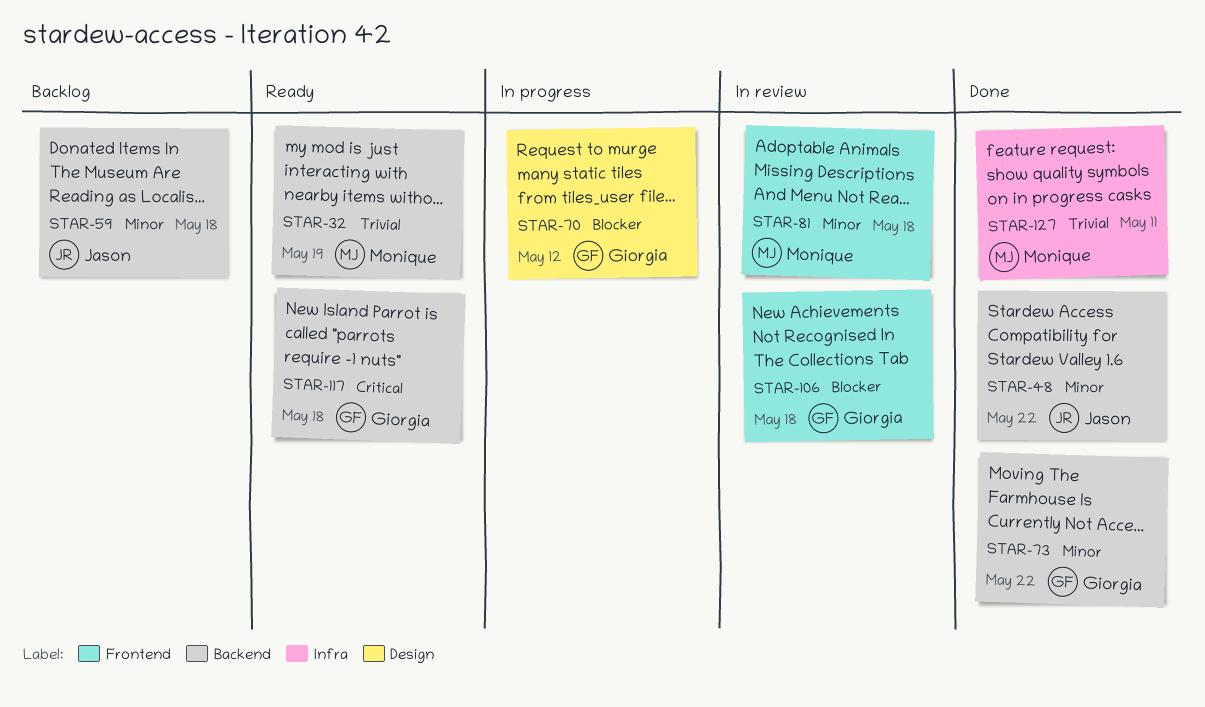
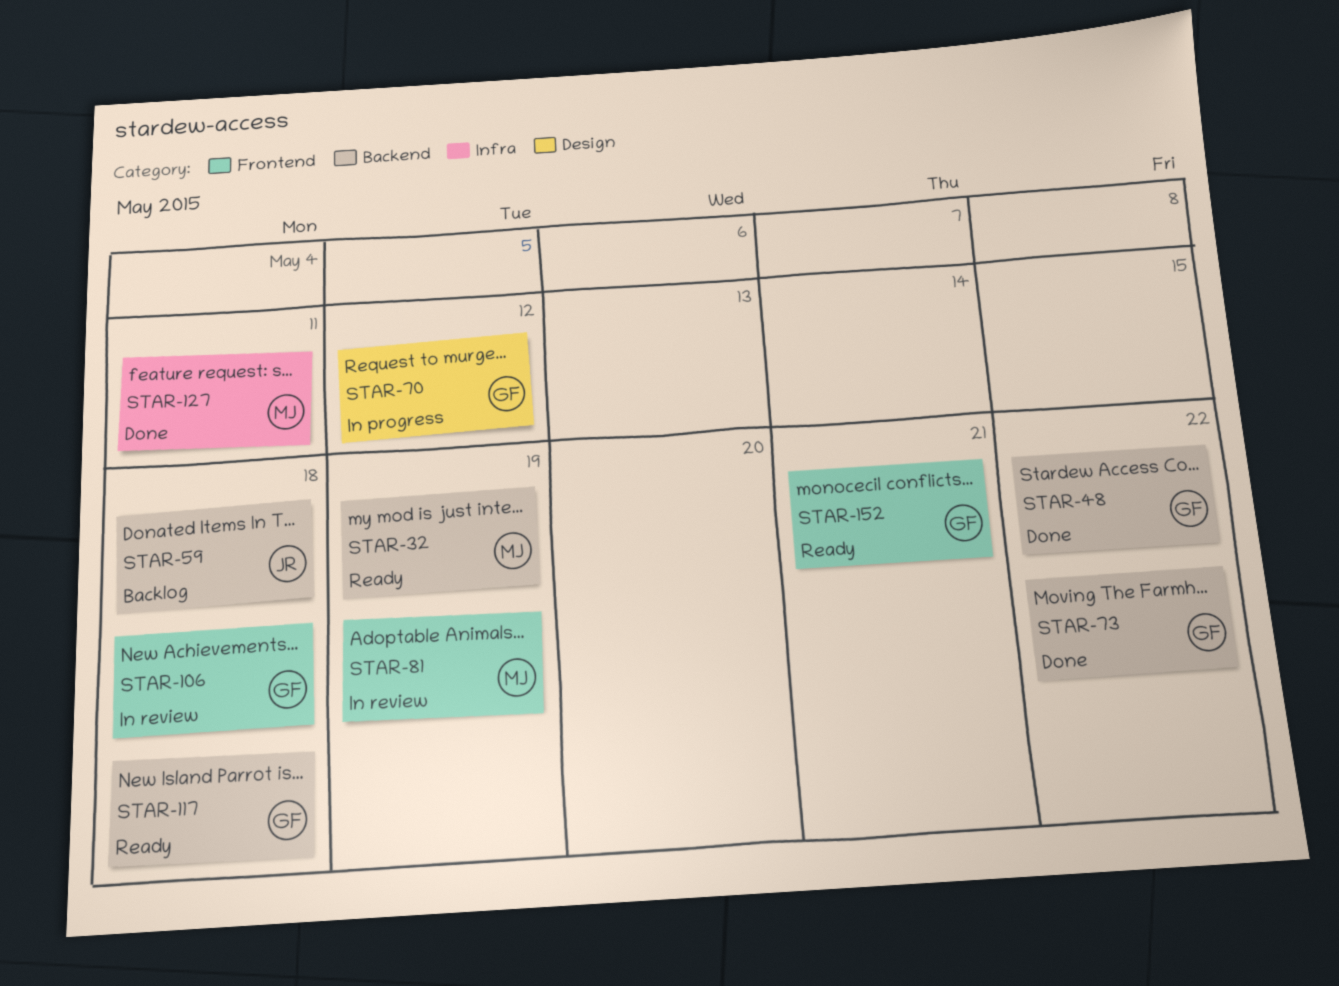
STAR-48, owner: Jason -> Giorgia
STAR-81, due: May 18 -> May 19
STAR-152: none -> present

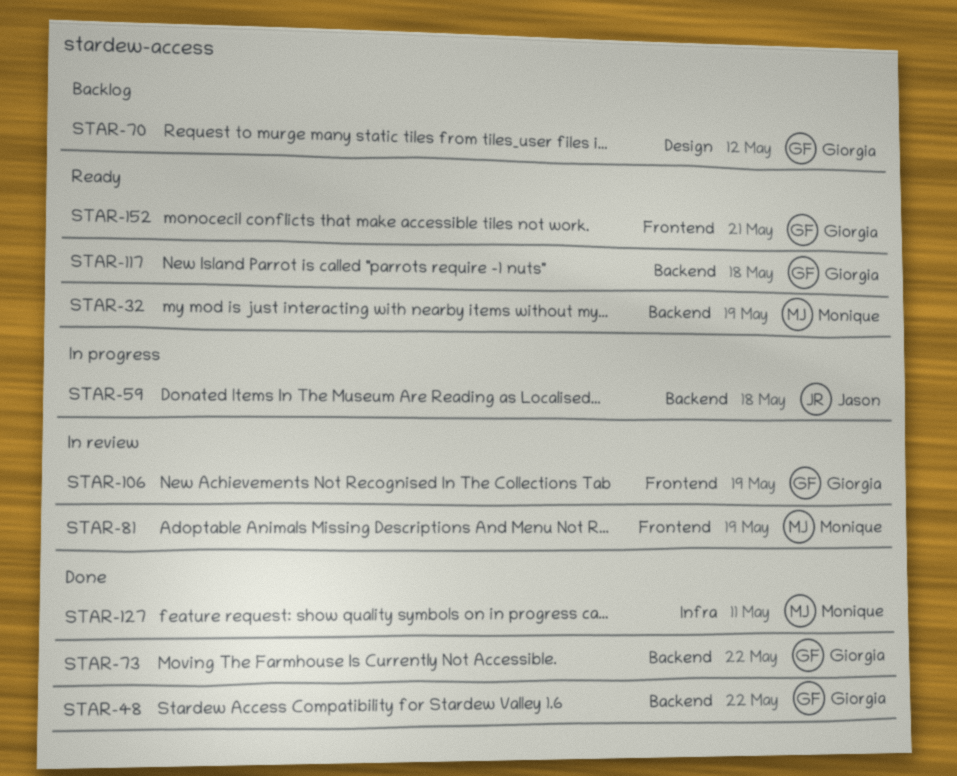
STAR-59, status: Backlog -> In progress
STAR-70, status: In progress -> Backlog
STAR-106, due: May 18 -> May 19

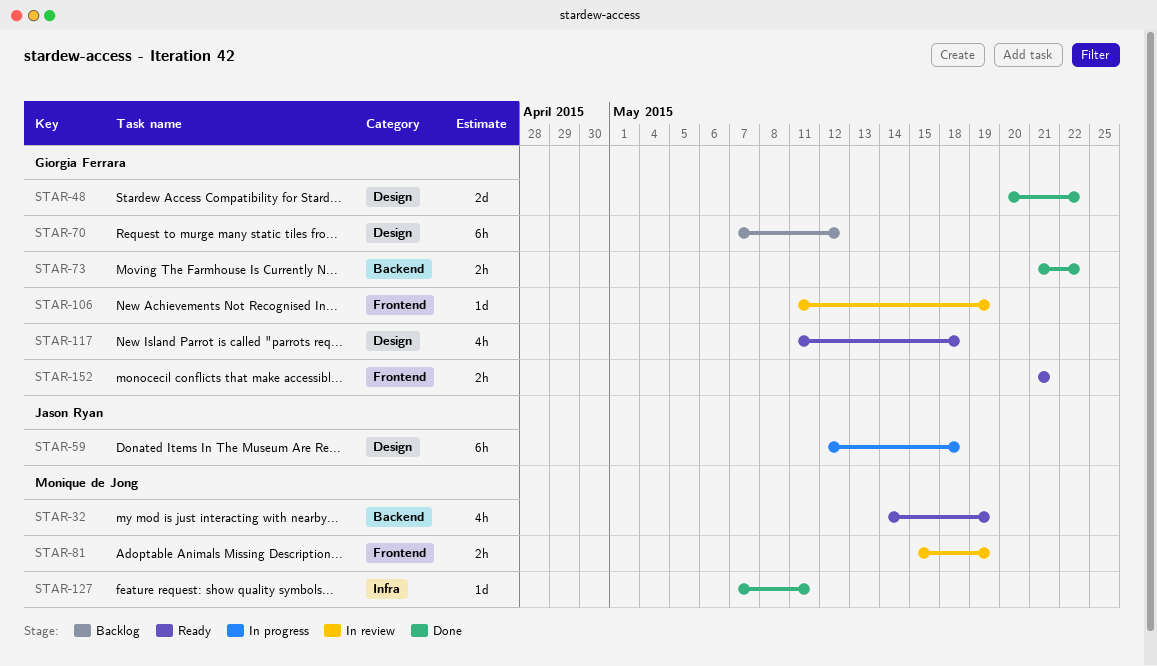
STAR-48, label: Backend -> Design
STAR-59, label: Backend -> Design
STAR-117, label: Backend -> Design

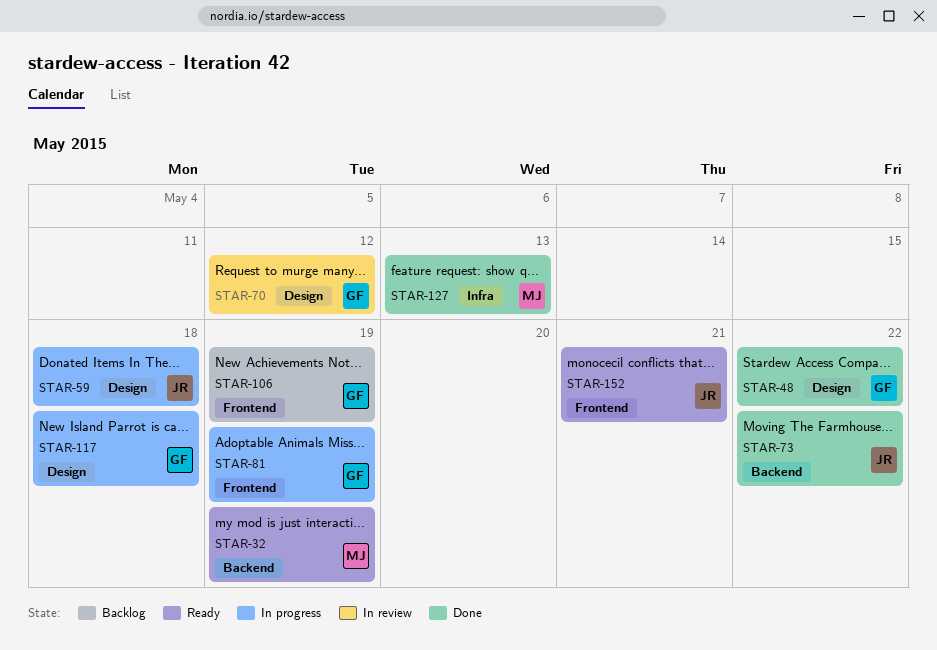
STAR-70, status: Backlog -> In review
STAR-73, owner: Giorgia Ferrara -> Jason Ryan
STAR-81, status: In review -> In progress
STAR-81, owner: Monique de Jong -> Giorgia Ferrara
STAR-106, status: In review -> Backlog
STAR-117, status: Ready -> In progress
STAR-127, due: May 11 -> May 13
STAR-152, owner: Giorgia Ferrara -> Jason Ryan

